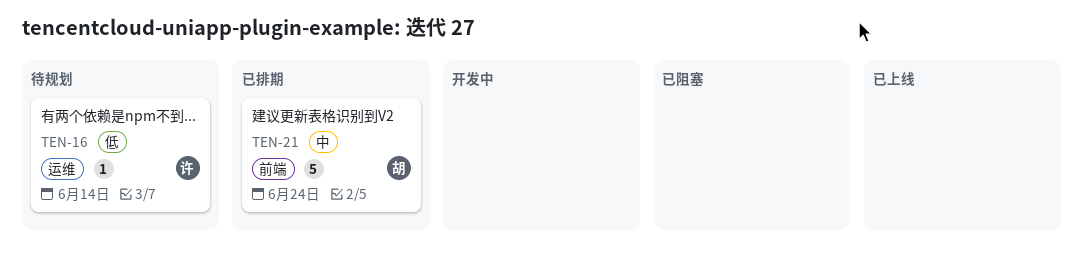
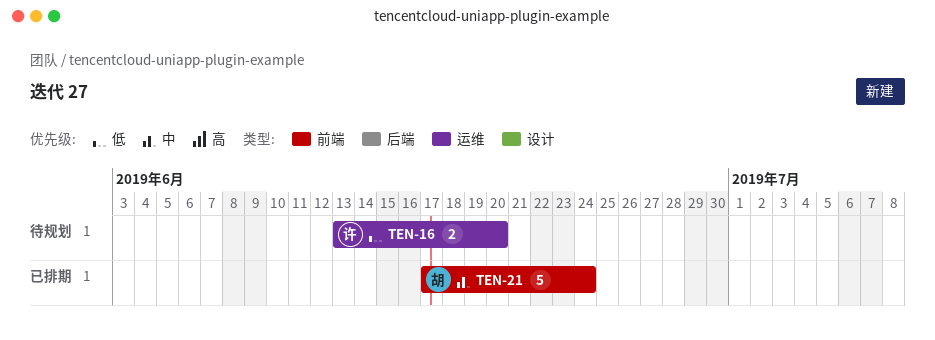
TEN-16, estimate: 1 -> 2
TEN-16, due: Jun 14 -> Jun 20

